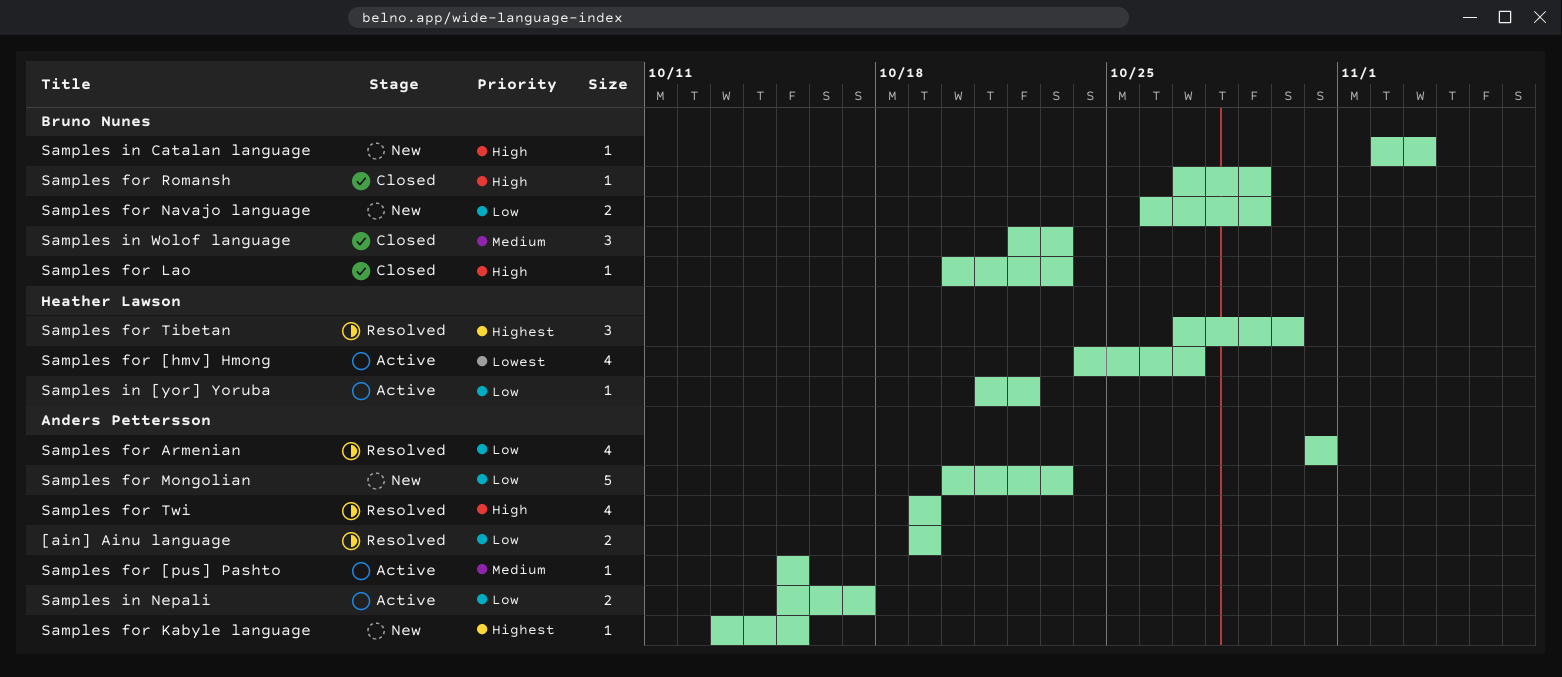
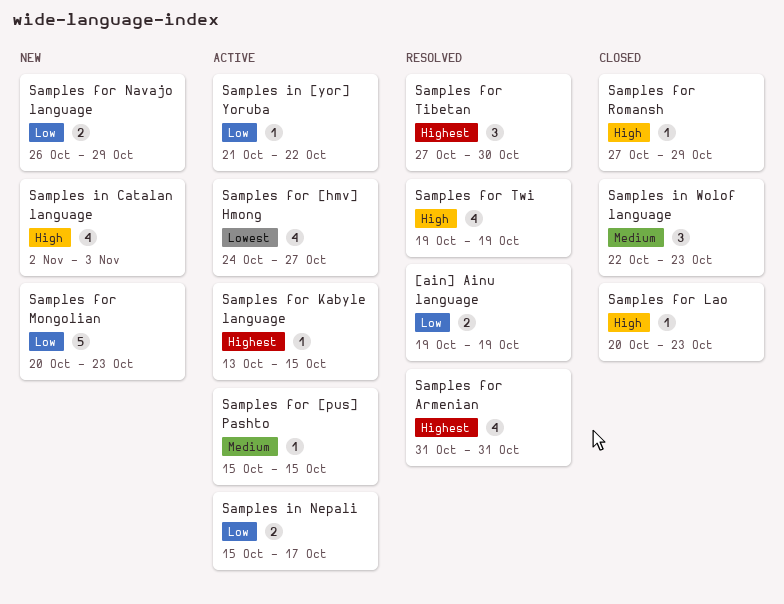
Samples for Armenian, priority: Low -> Highest
Samples for Kabyle language, status: New -> Active
Samples in Catalan language, estimate: 1 -> 4

